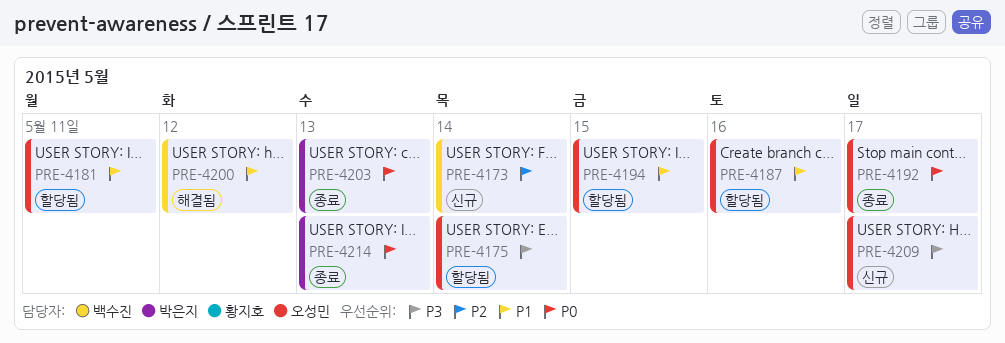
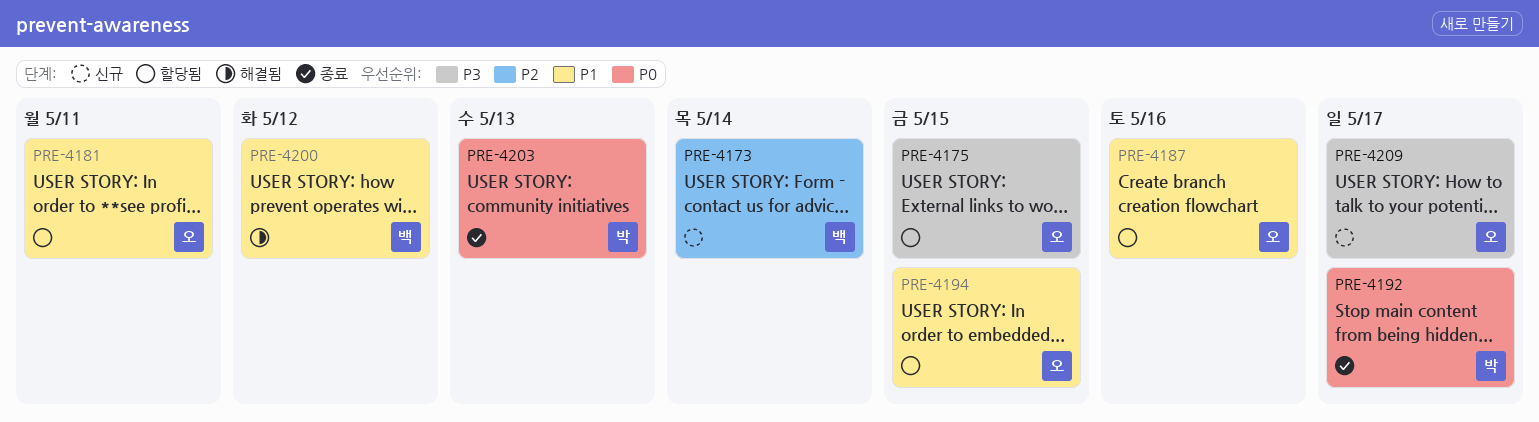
PRE-4175, due: May 14 -> May 15
PRE-4192, owner: 오성민 -> 박은지
PRE-4214: present -> none

